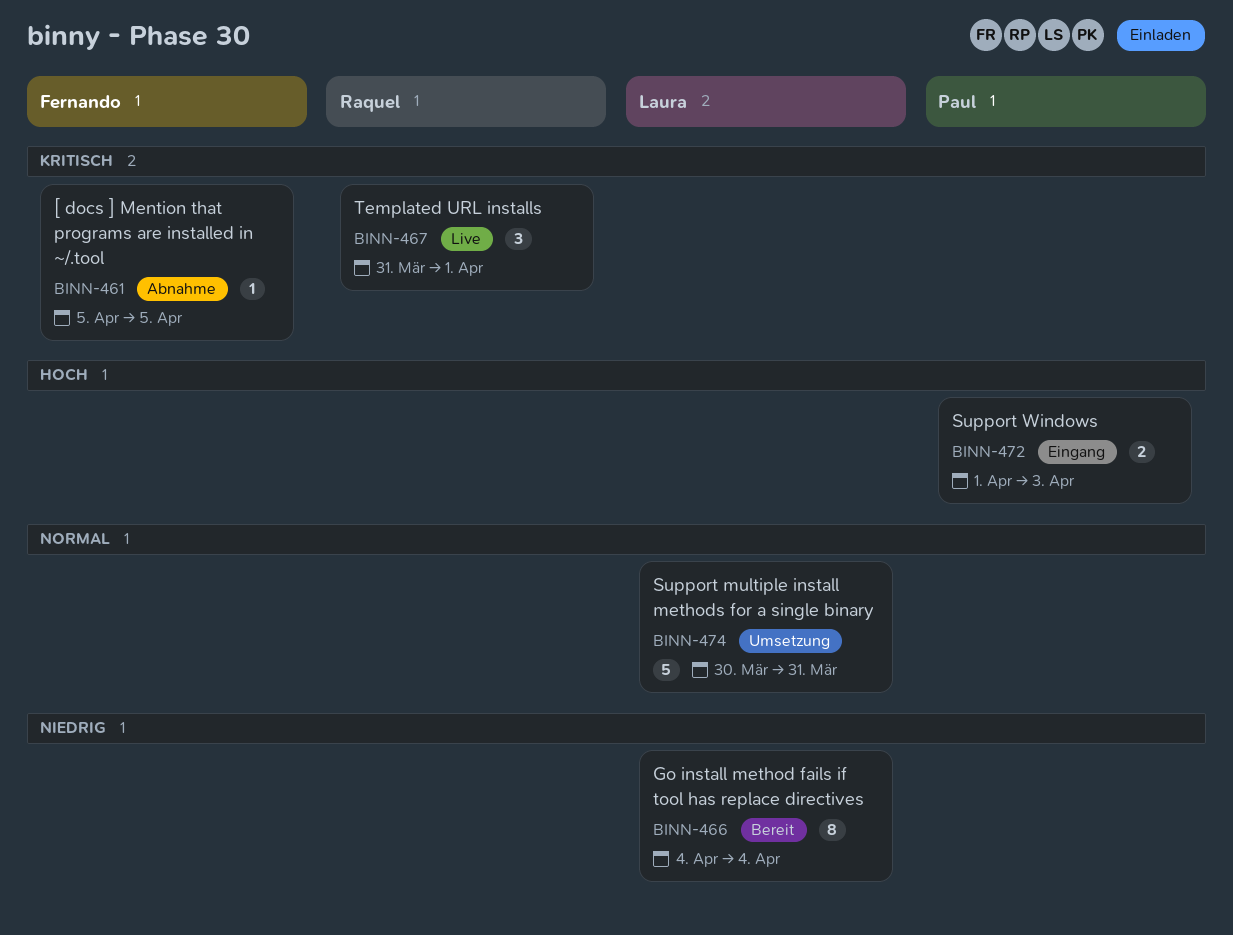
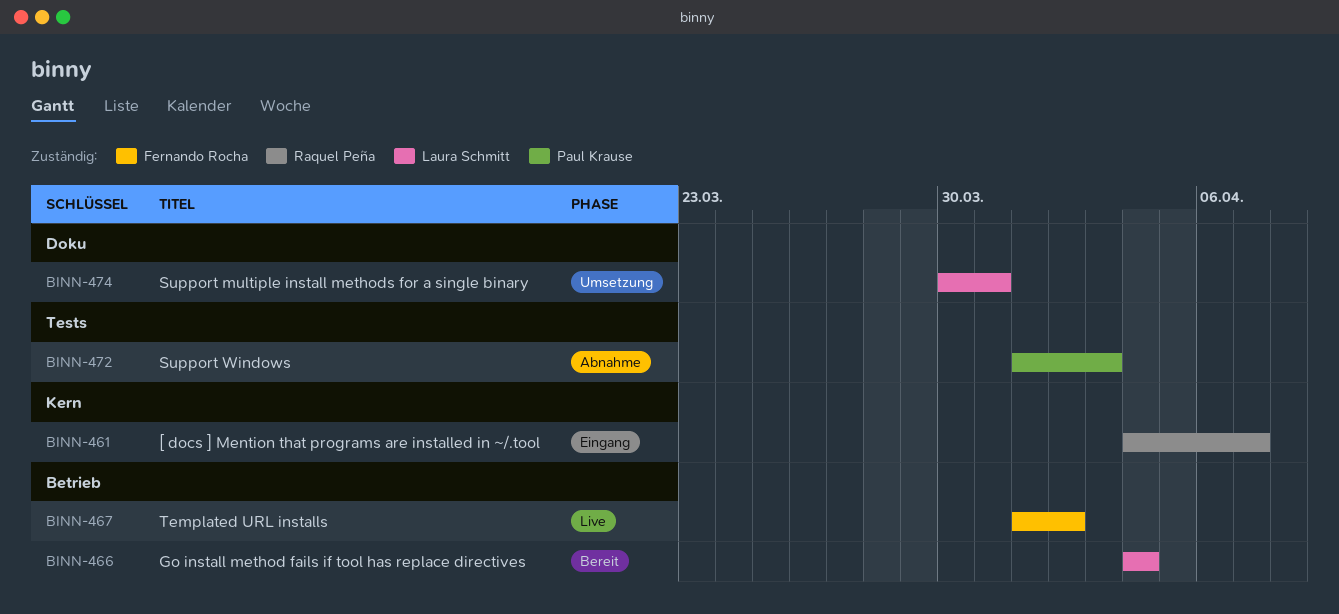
BINN-461, status: Abnahme -> Eingang
BINN-461, owner: Fernando Rocha -> Raquel Peña
BINN-461, start: Apr 5 -> Apr 4
BINN-461, due: Apr 5 -> Apr 7
BINN-467, owner: Raquel Peña -> Fernando Rocha
BINN-467, start: Mar 31 -> Apr 1
BINN-467, due: Apr 1 -> Apr 2
BINN-472, status: Eingang -> Abnahme

